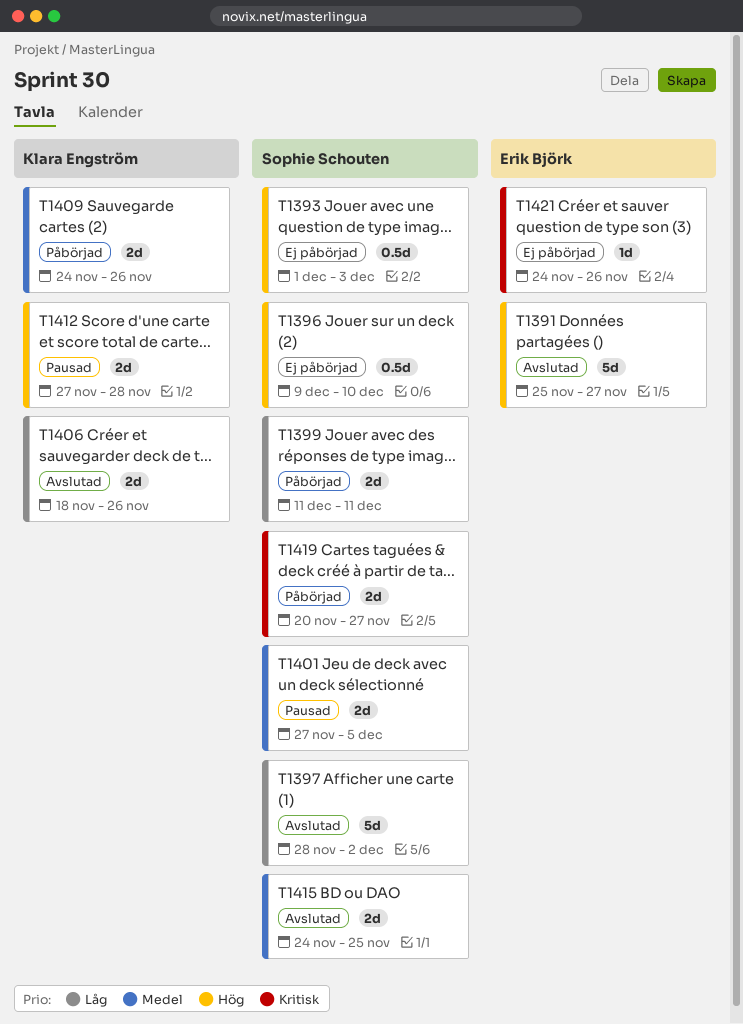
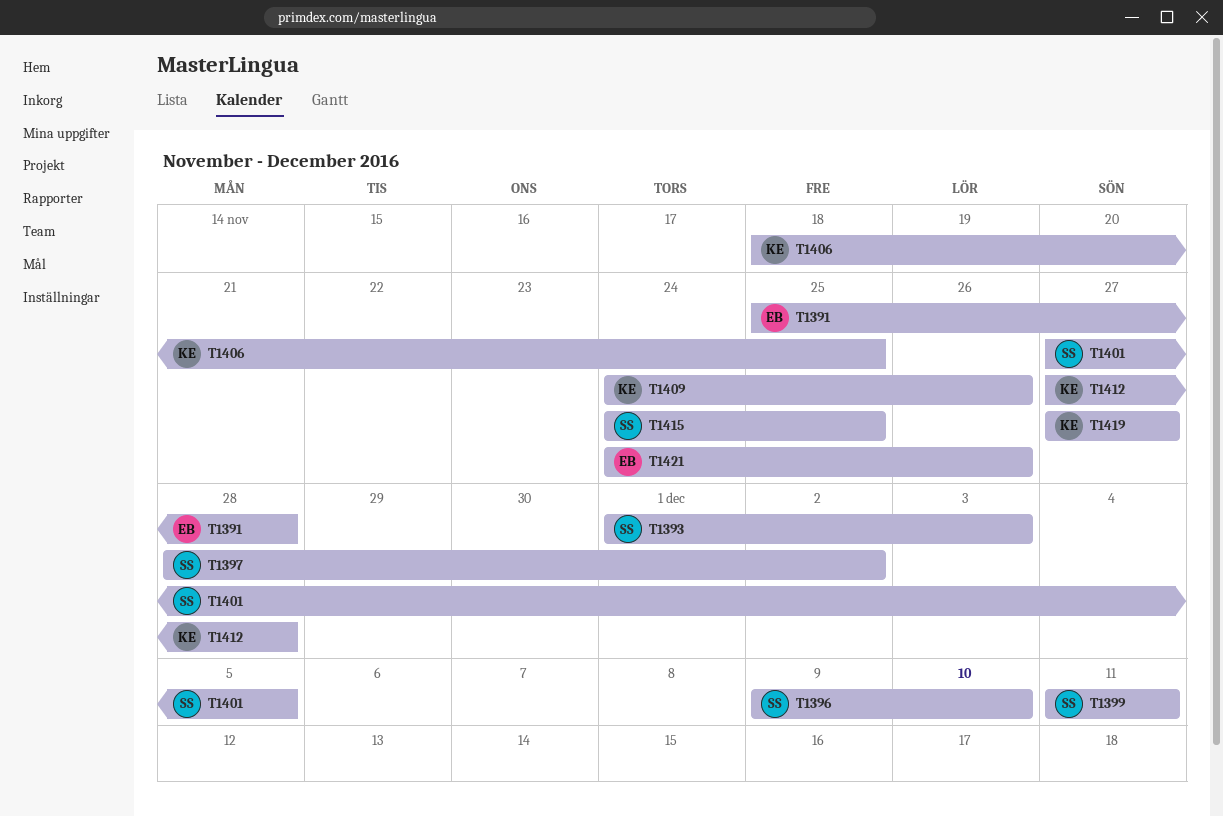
T1391, due: Nov 27 -> Nov 28
T1406, due: Nov 26 -> Nov 25
T1419, owner: Sophie Schouten -> Klara Engström
T1419, start: Nov 20 -> Nov 27

